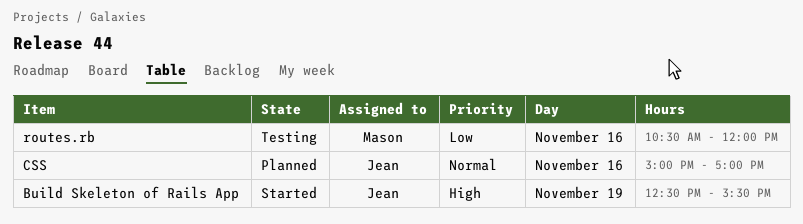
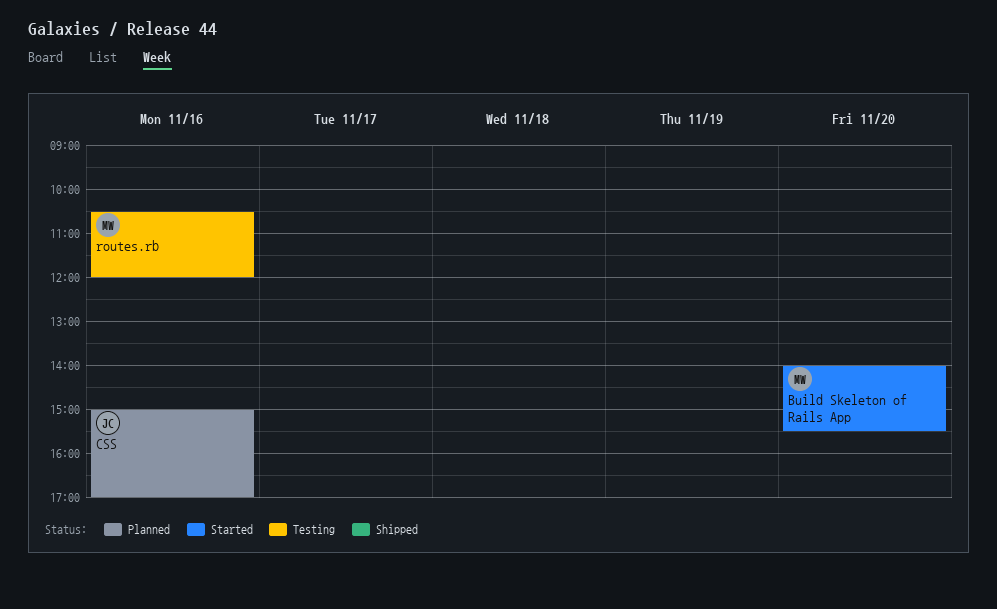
Build Skeleton of Rails App, owner: Jean -> Mason
Build Skeleton of Rails App, day: Nov 19 -> Nov 20
Build Skeleton of Rails App, begins: 12:30 -> 14:00

